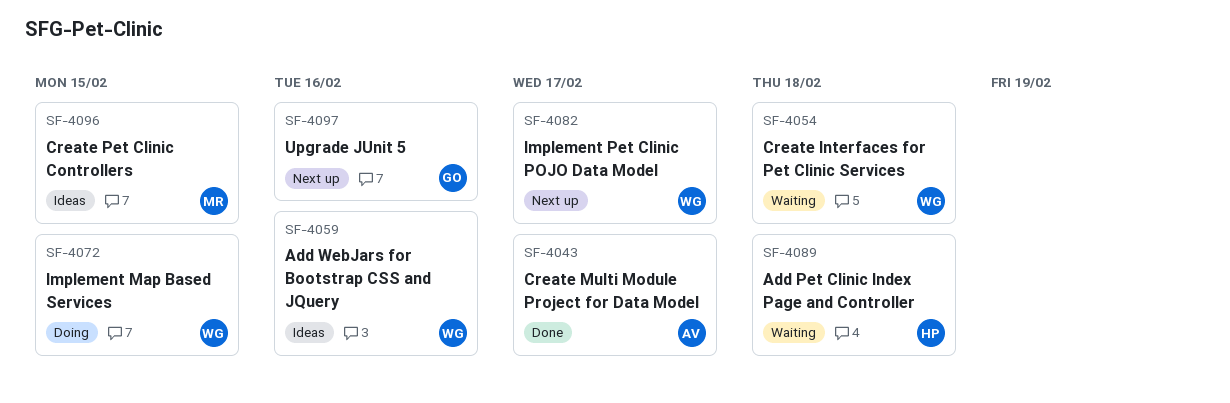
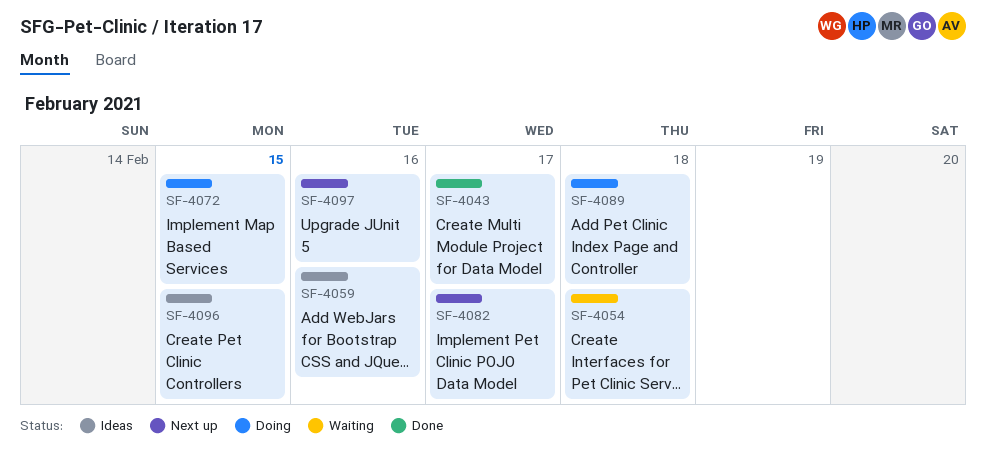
SF-4089, status: Waiting -> Doing

